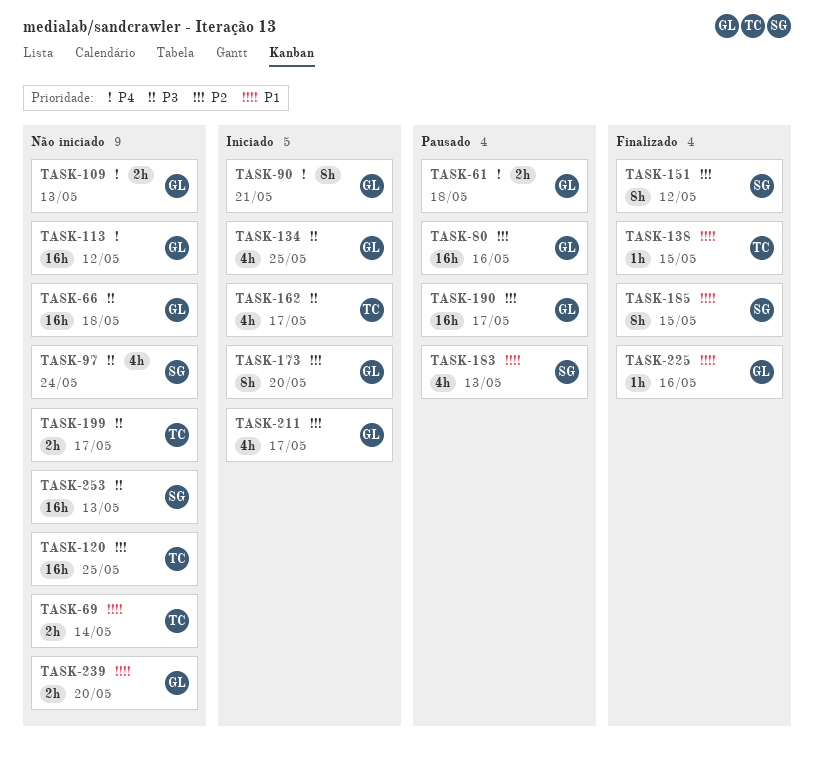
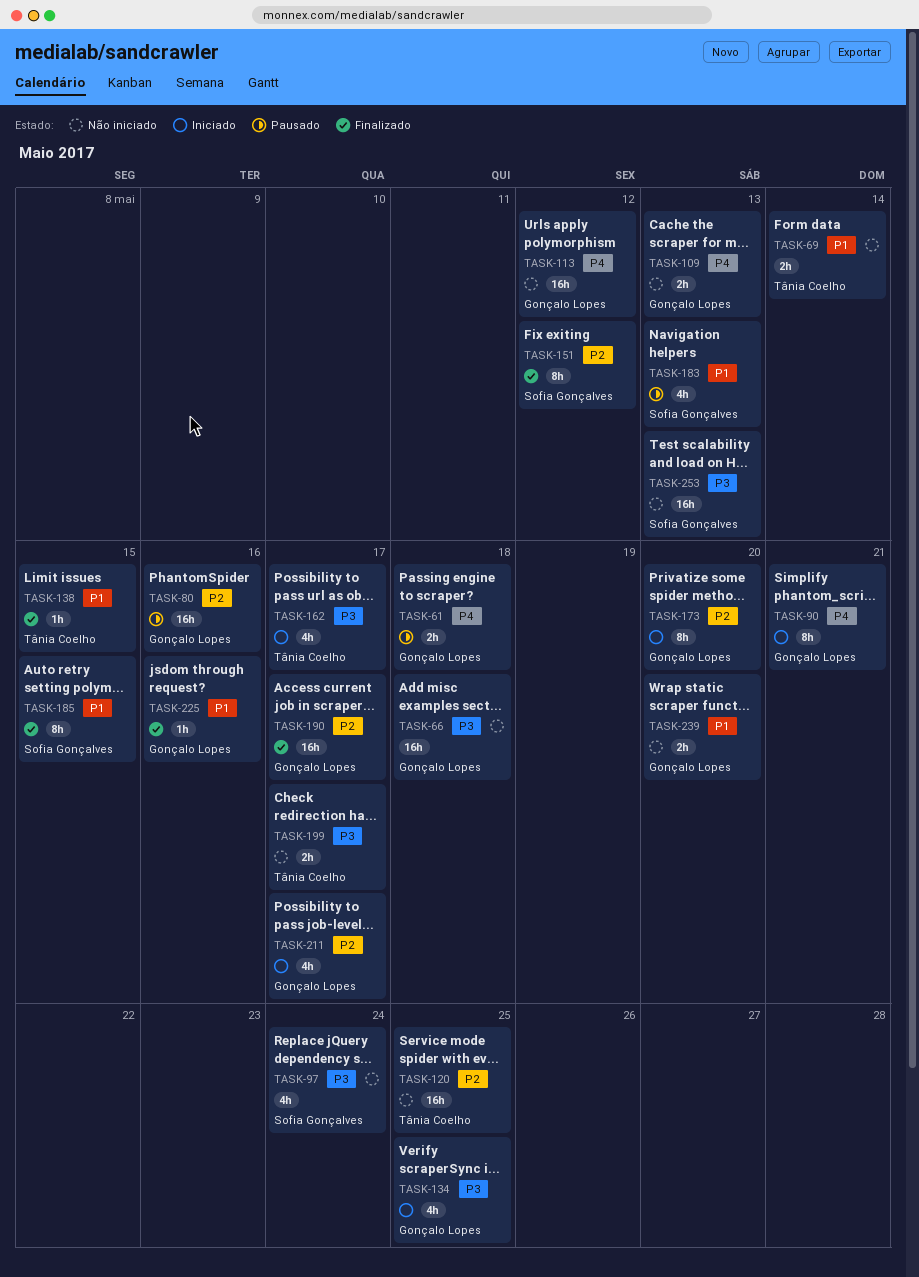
TASK-190, status: Pausado -> Finalizado

